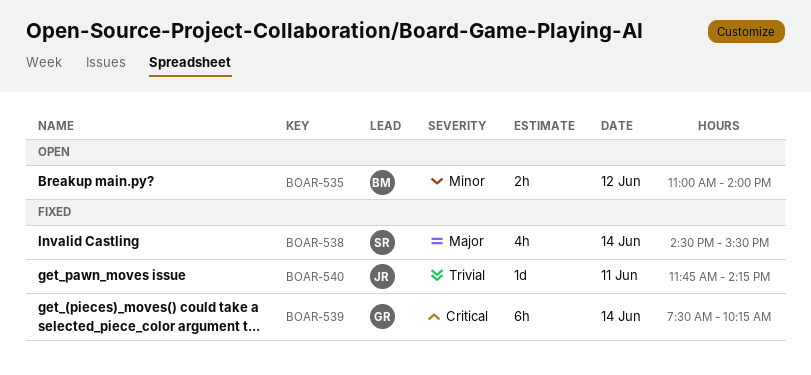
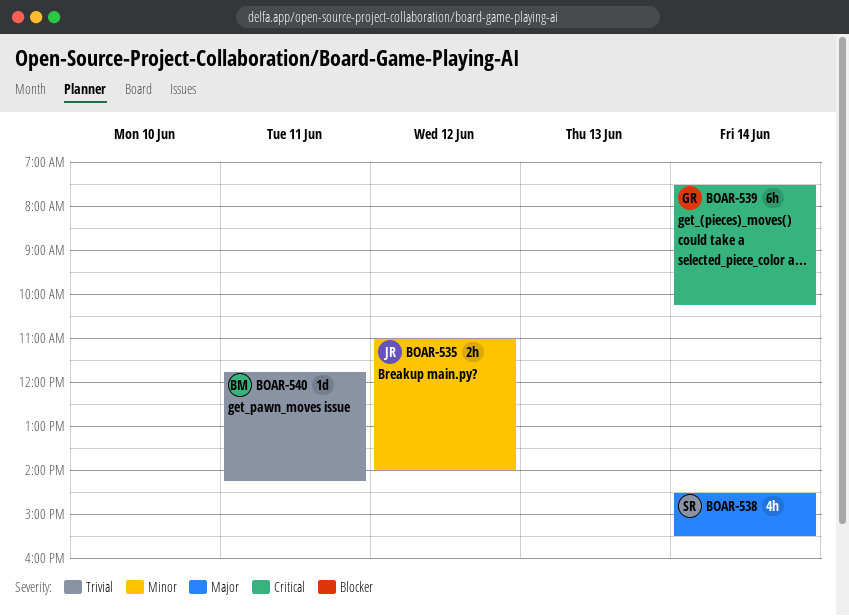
BOAR-535, owner: BM -> JR
BOAR-540, owner: JR -> BM

